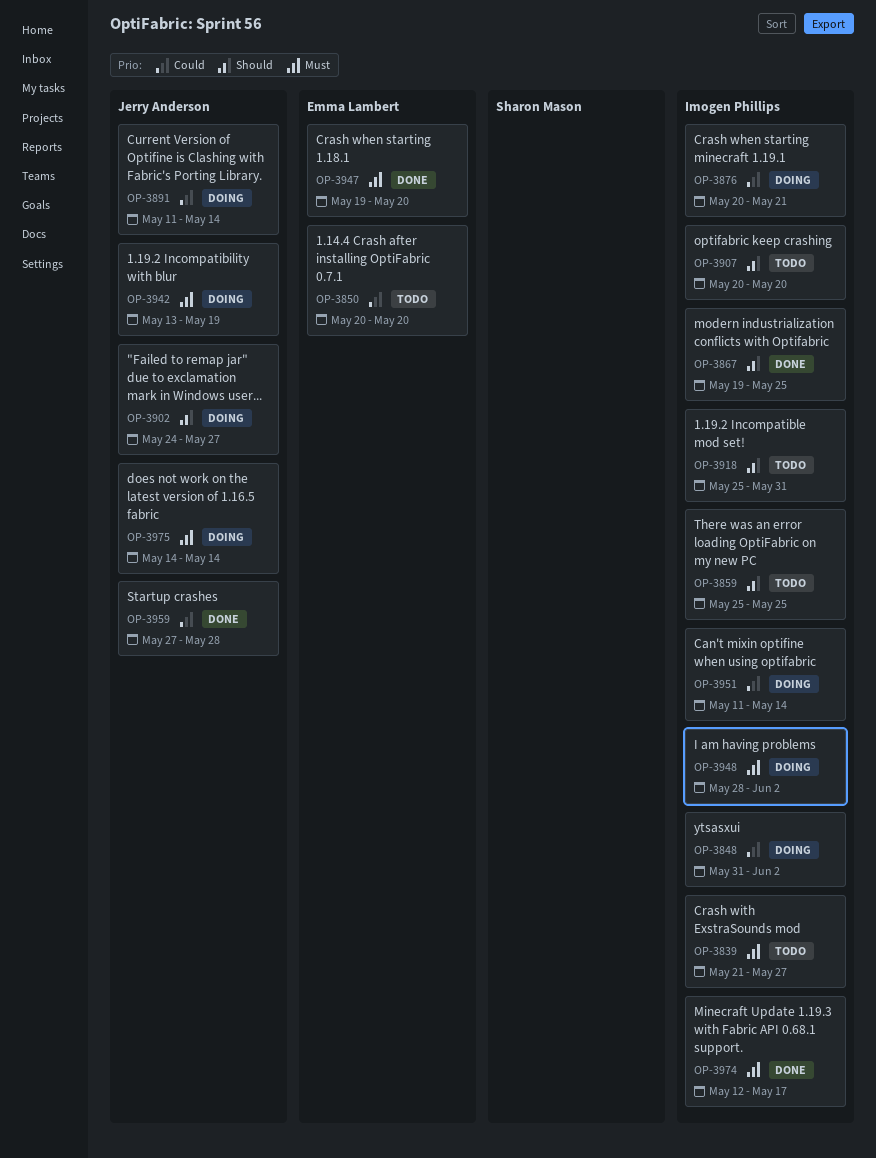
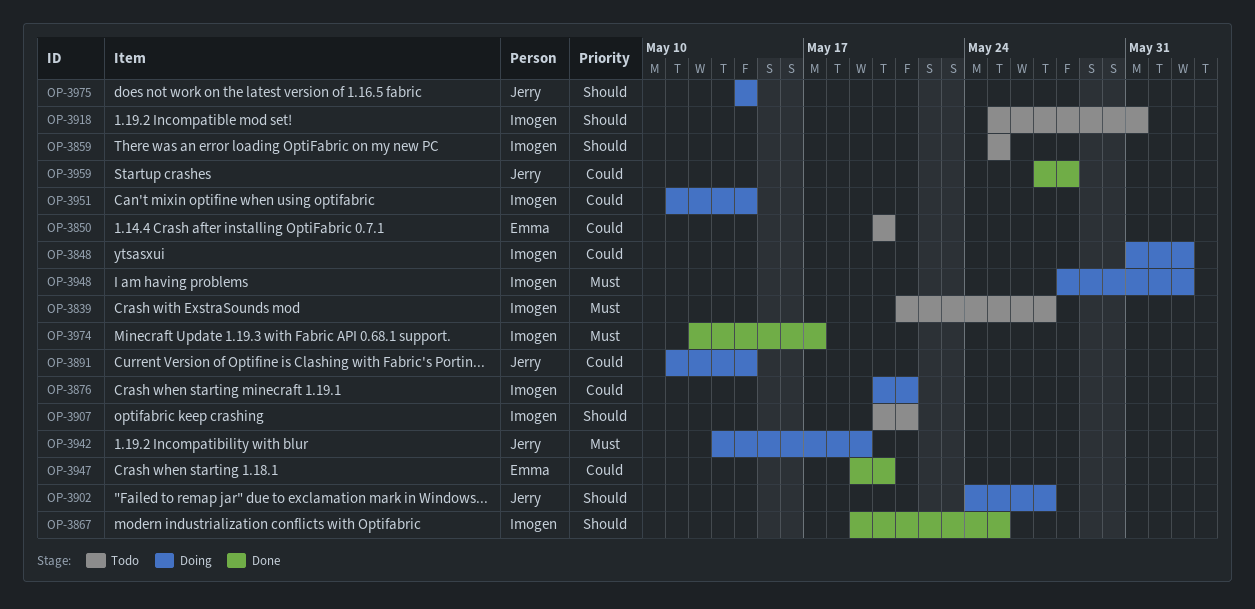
OP-3907, due: May 20 -> May 21
OP-3947, priority: Must -> Could
OP-3975, priority: Must -> Should

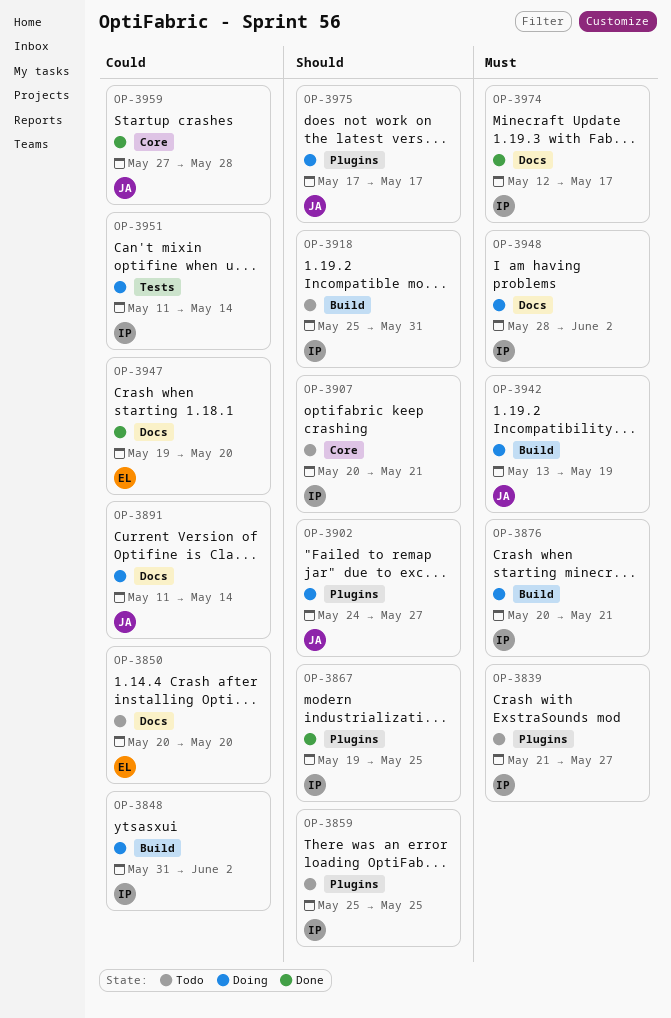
OP-3876, priority: Could -> Must
OP-3975, start: May 14 -> May 17
OP-3975, due: May 14 -> May 17

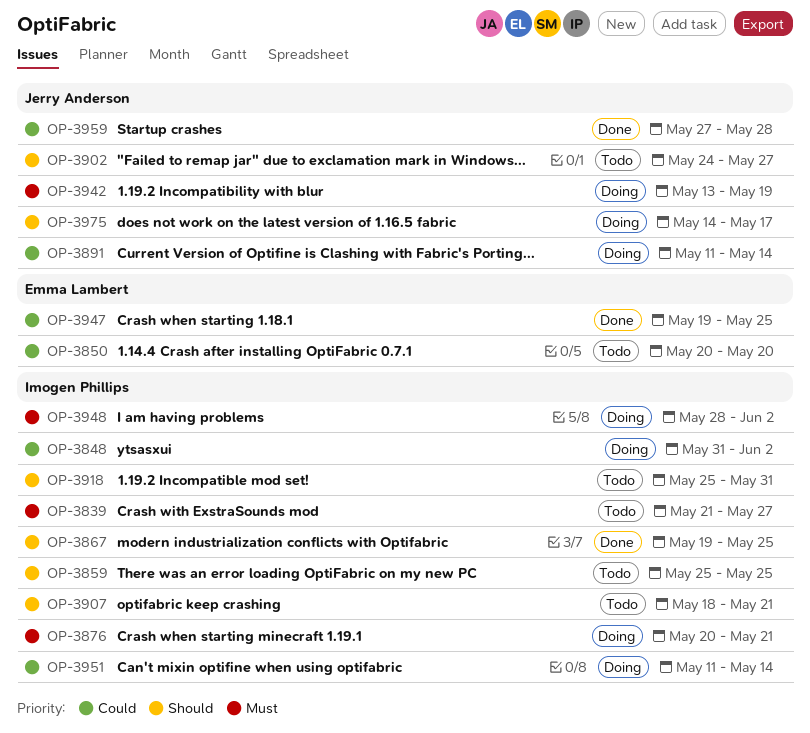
OP-3902, status: Doing -> Todo
OP-3907, start: May 20 -> May 18
OP-3947, due: May 20 -> May 25
OP-3974: present -> none
OP-3975, start: May 17 -> May 14

